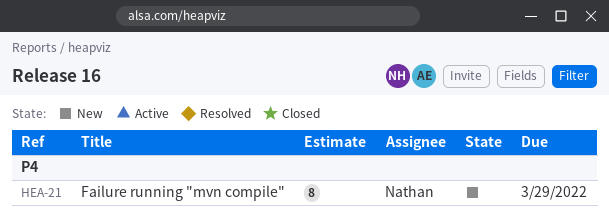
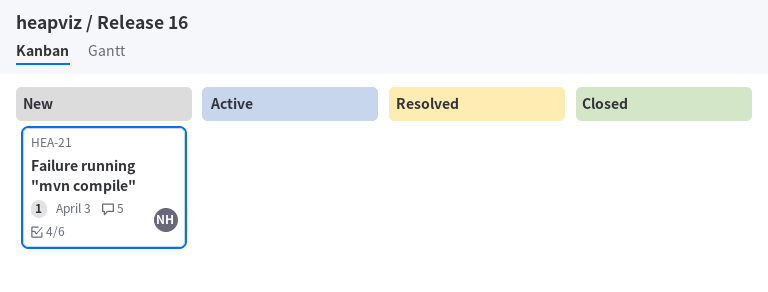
HEA-21, estimate: 8 -> 1
HEA-21, due: Mar 29 -> Apr 3

